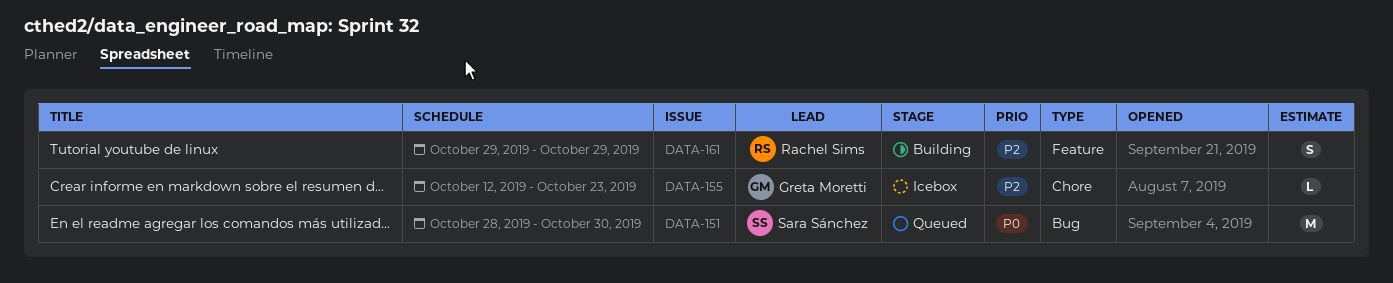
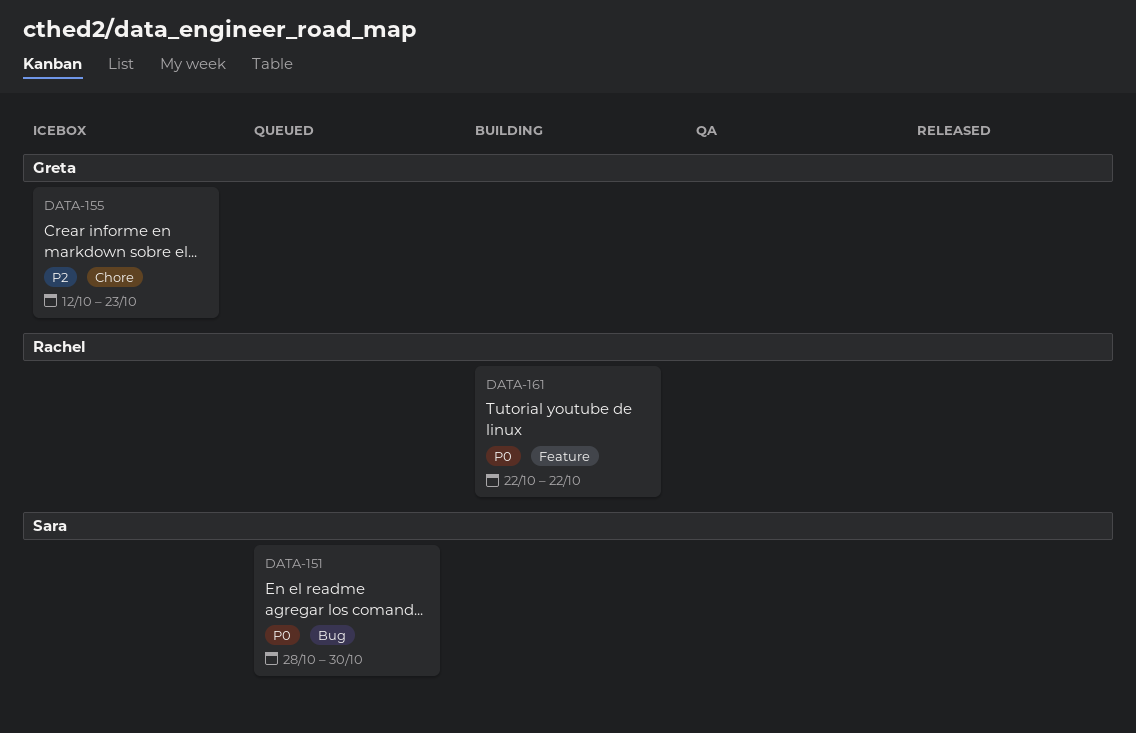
DATA-161, priority: P2 -> P0
DATA-161, start: Oct 29 -> Oct 22
DATA-161, due: Oct 29 -> Oct 22

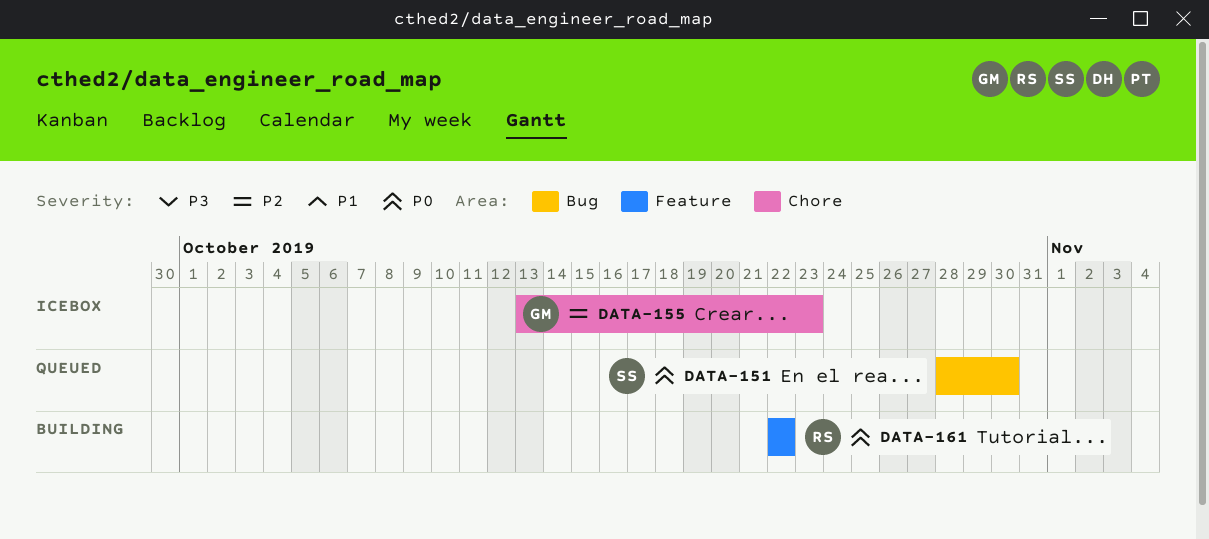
DATA-155, start: Oct 12 -> Oct 13

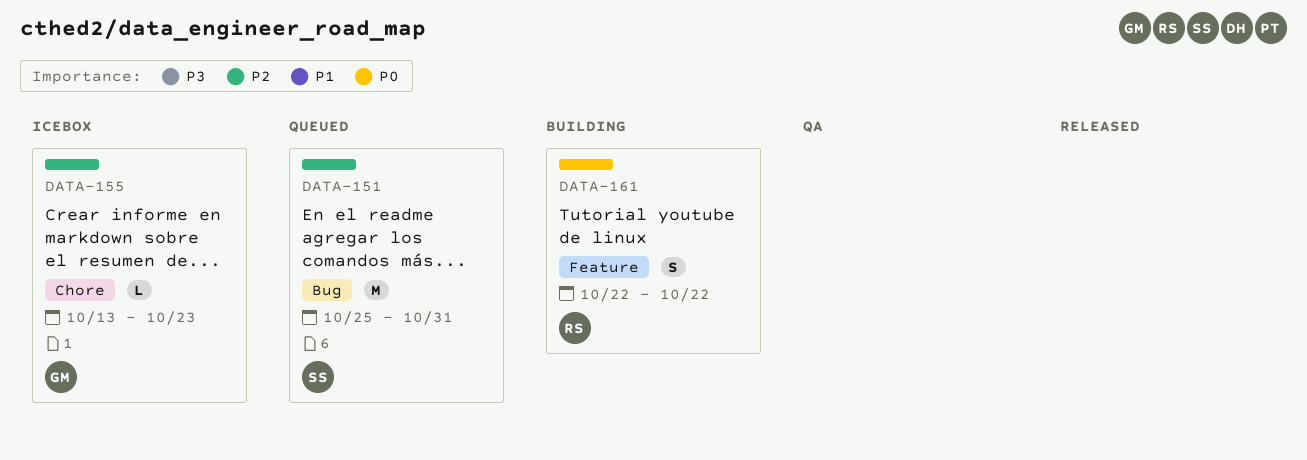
DATA-151, priority: P0 -> P2
DATA-151, start: Oct 28 -> Oct 25
DATA-151, due: Oct 30 -> Oct 31

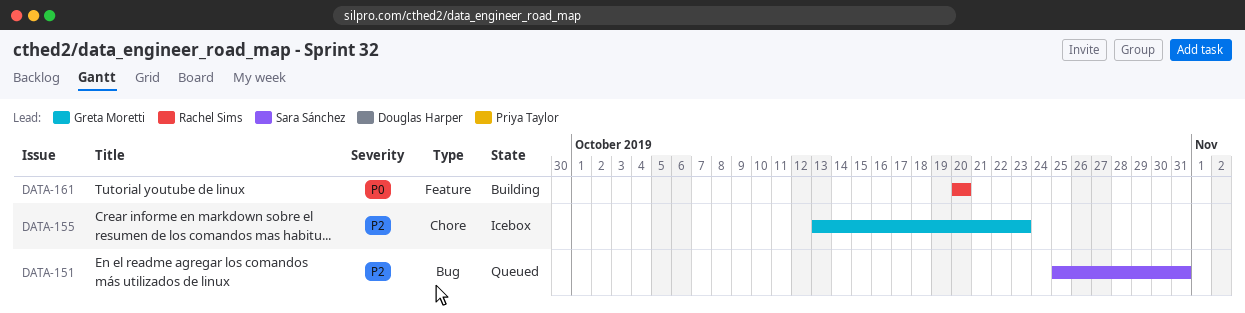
DATA-161, start: Oct 22 -> Oct 20
DATA-161, due: Oct 22 -> Oct 20

